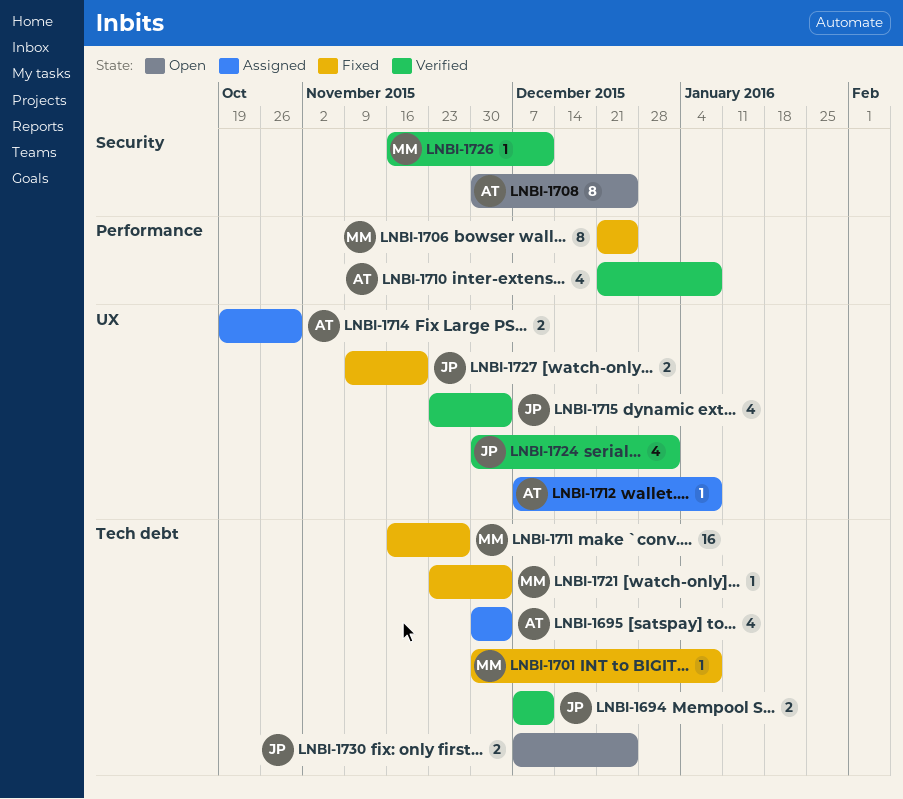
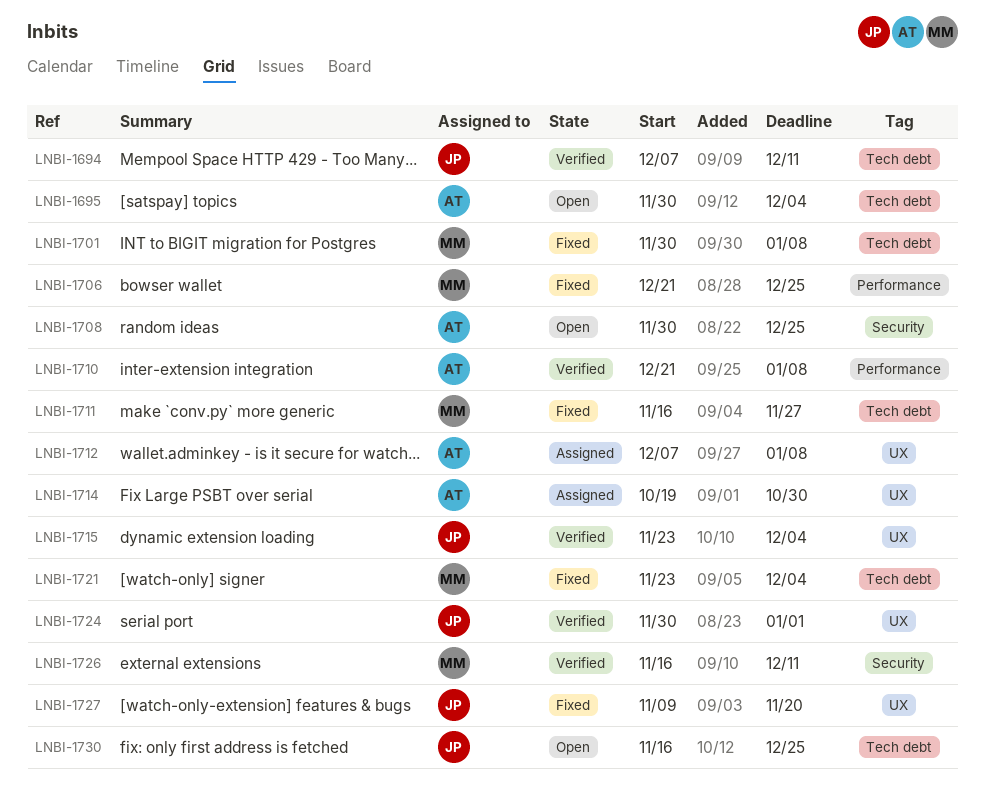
LNBI-1695, status: Assigned -> Open
LNBI-1730, start: Dec 7 -> Nov 16

